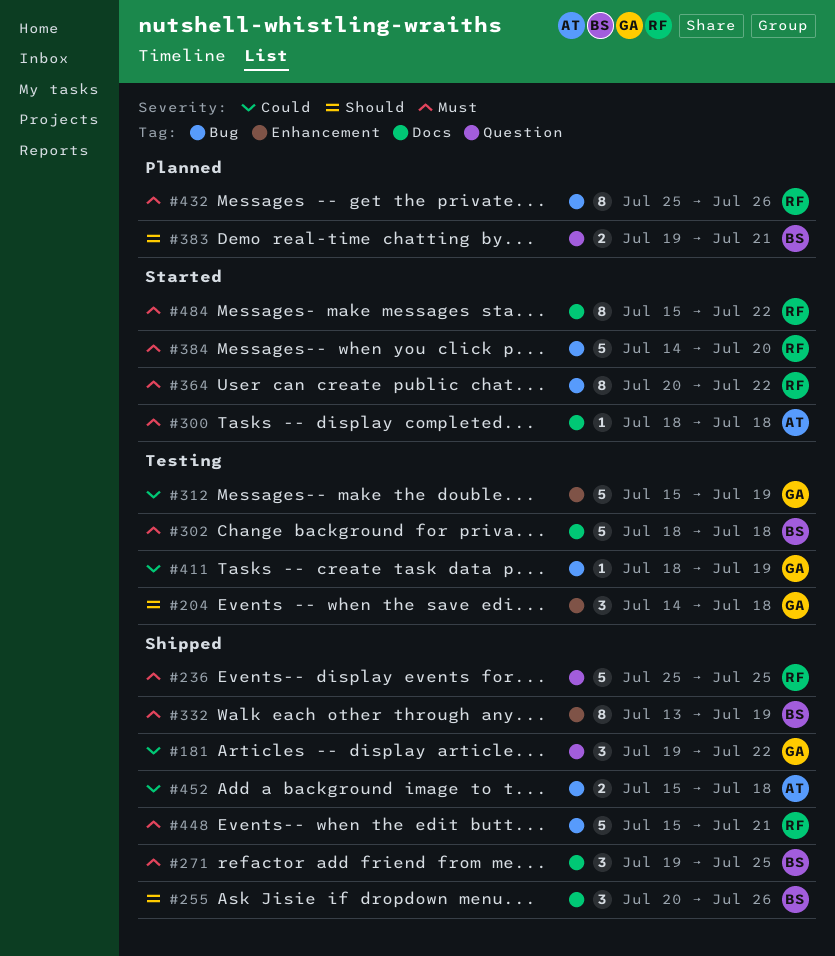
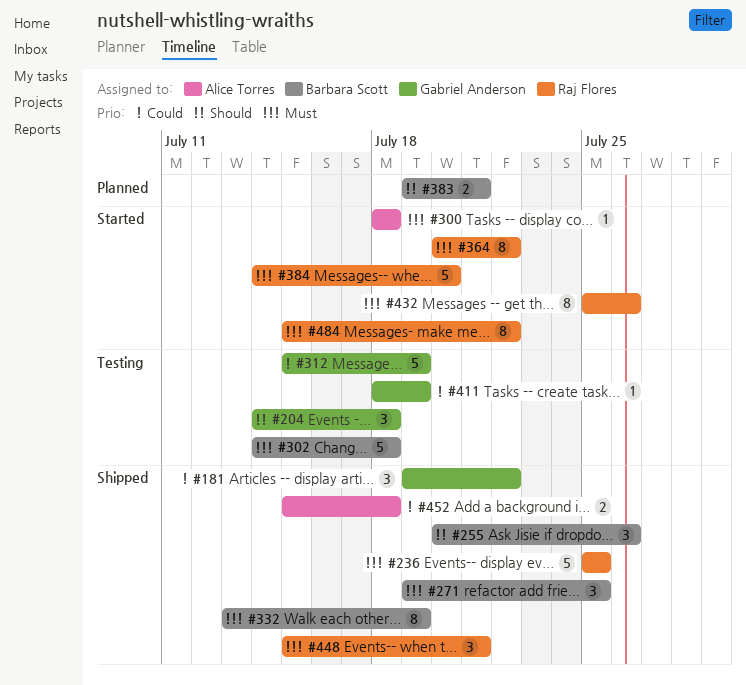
#302, start: Jul 18 -> Jul 14
#432, status: Planned -> Started
#448, estimate: 5 -> 3

